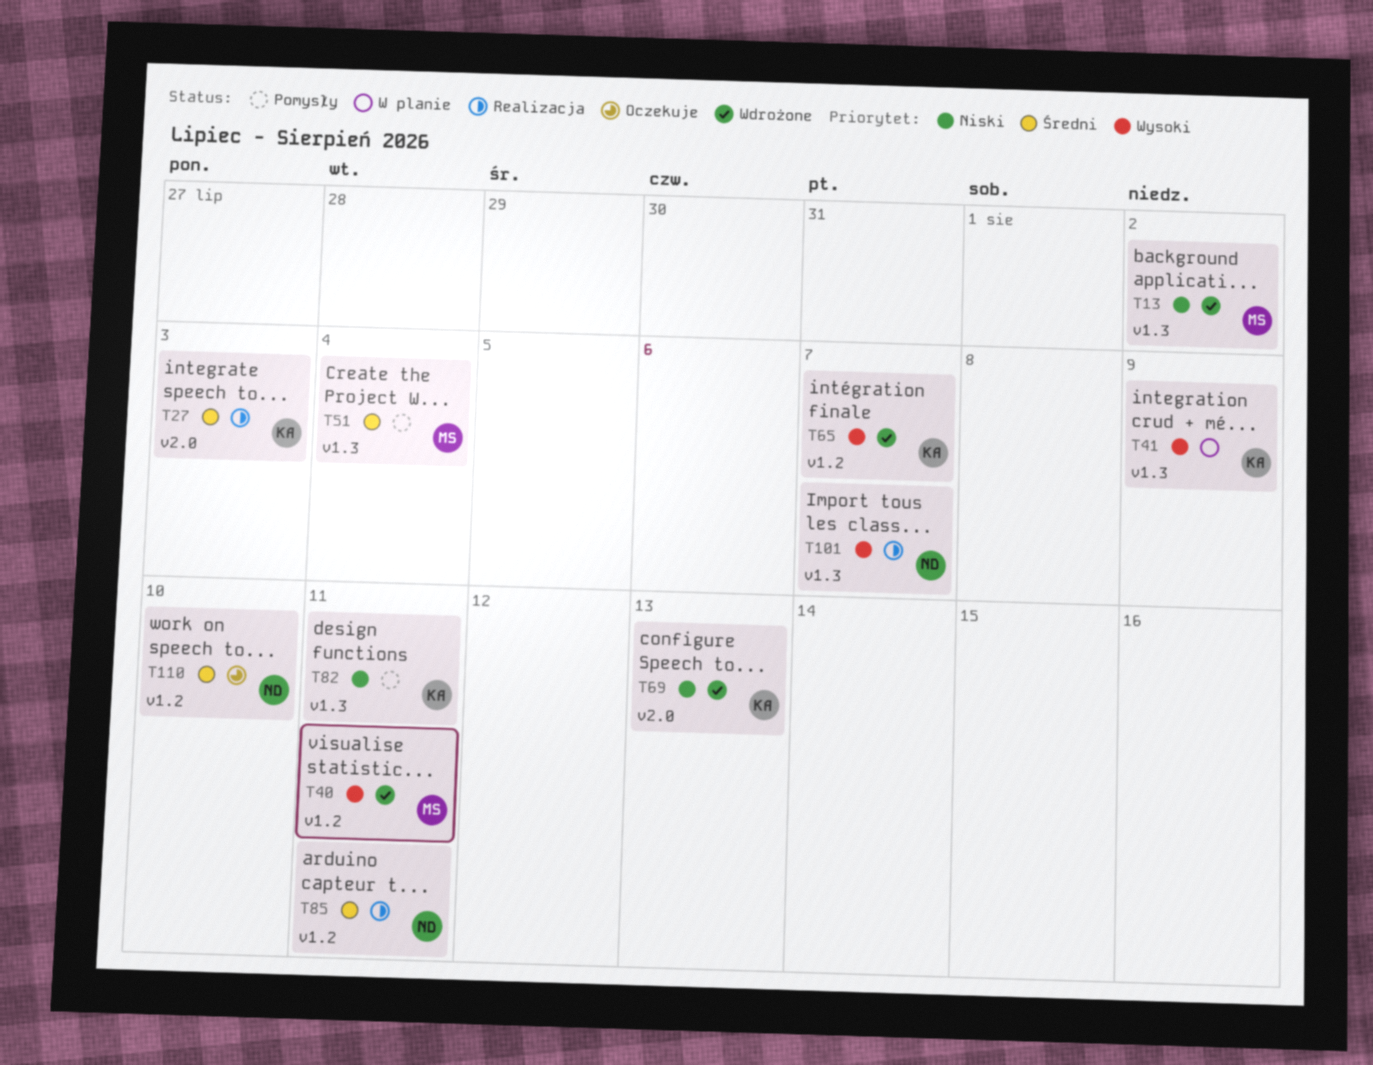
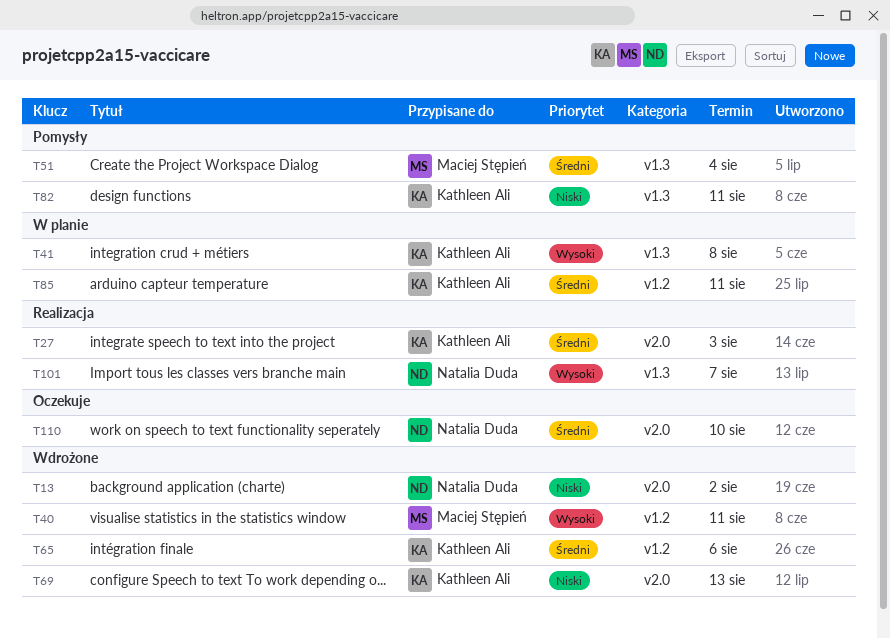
T13, owner: Maciej Stępień -> Natalia Duda
T13, label: v1.3 -> v2.0
T41, due: Aug 9 -> Aug 8
T65, priority: Wysoki -> Średni
T65, due: Aug 7 -> Aug 6
T85, status: Realizacja -> W planie
T85, owner: Natalia Duda -> Kathleen Ali
T110, label: v1.2 -> v2.0

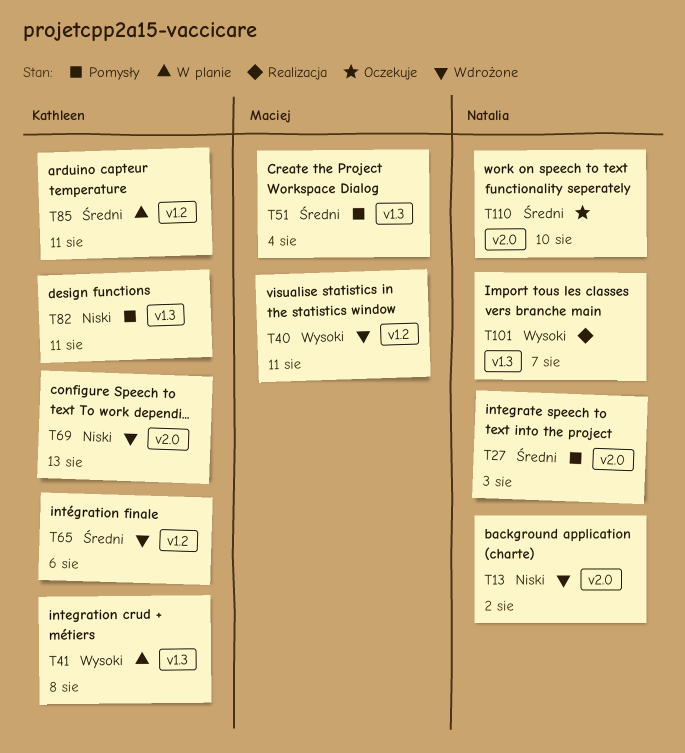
T27, status: Realizacja -> Pomysły
T27, owner: Kathleen Ali -> Natalia Duda

